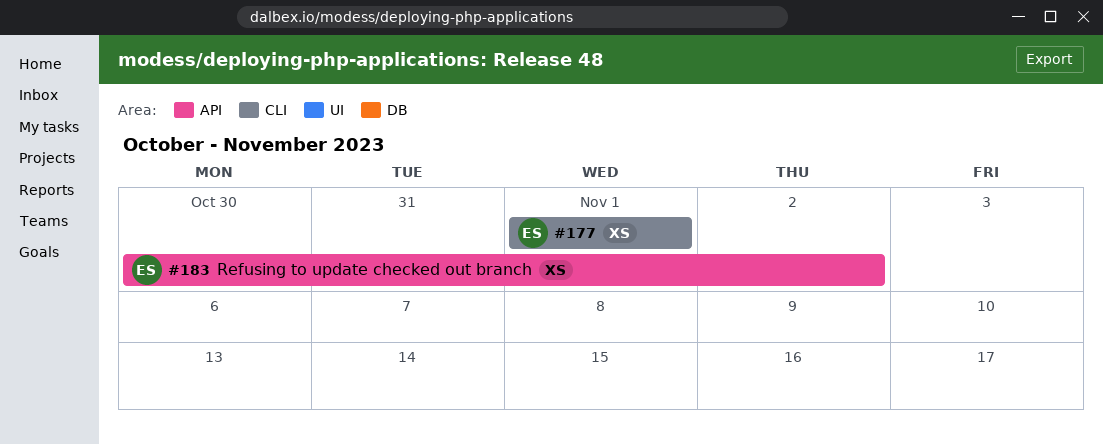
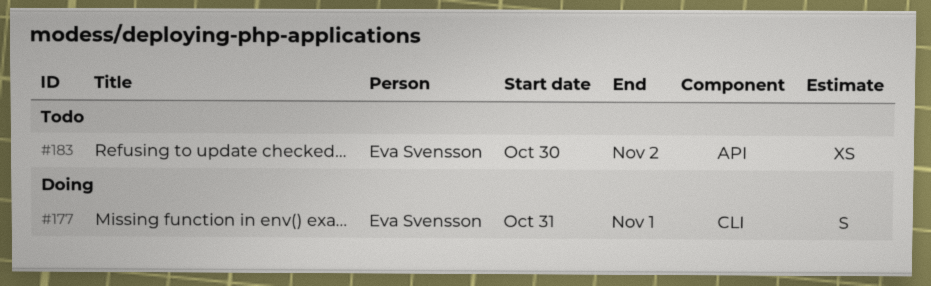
#177, estimate: XS -> S
#177, start: Nov 1 -> Oct 31

